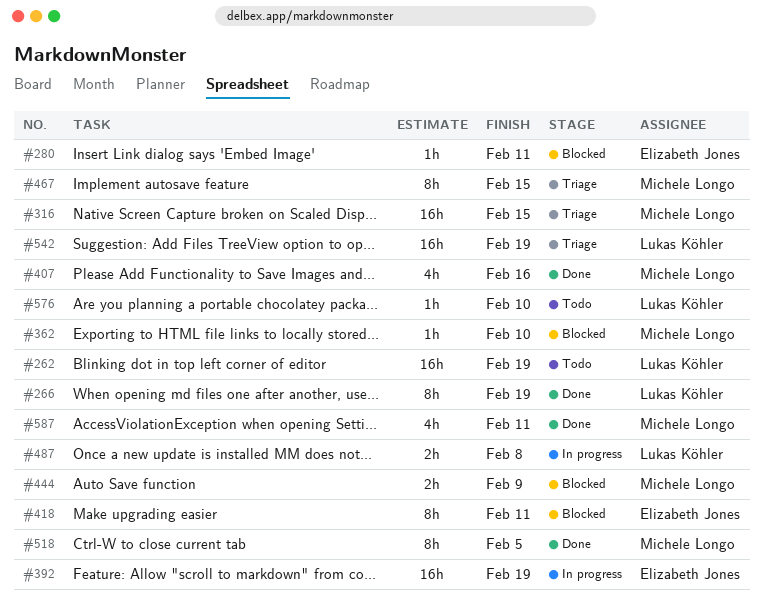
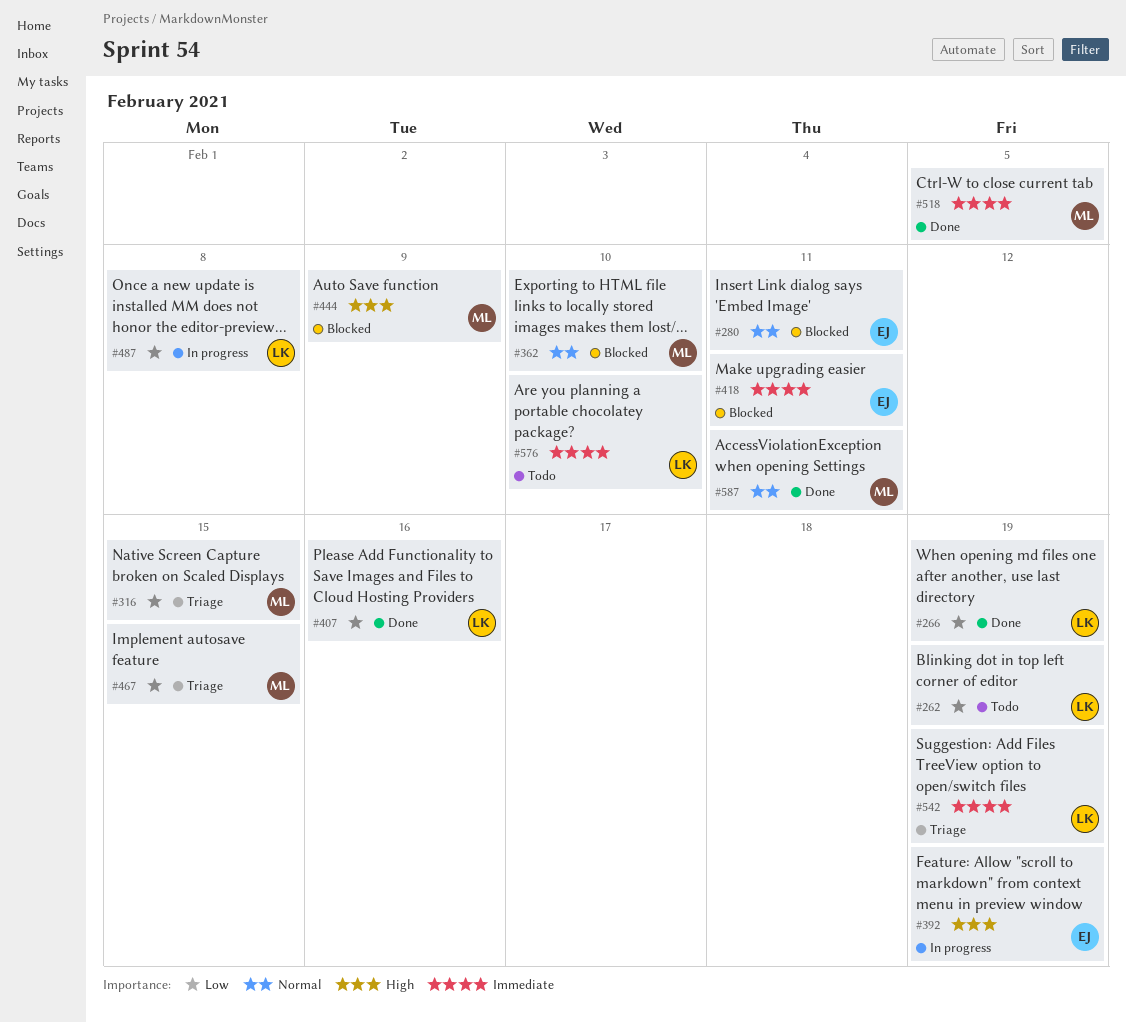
#407, owner: Michele Longo -> Lukas Köhler

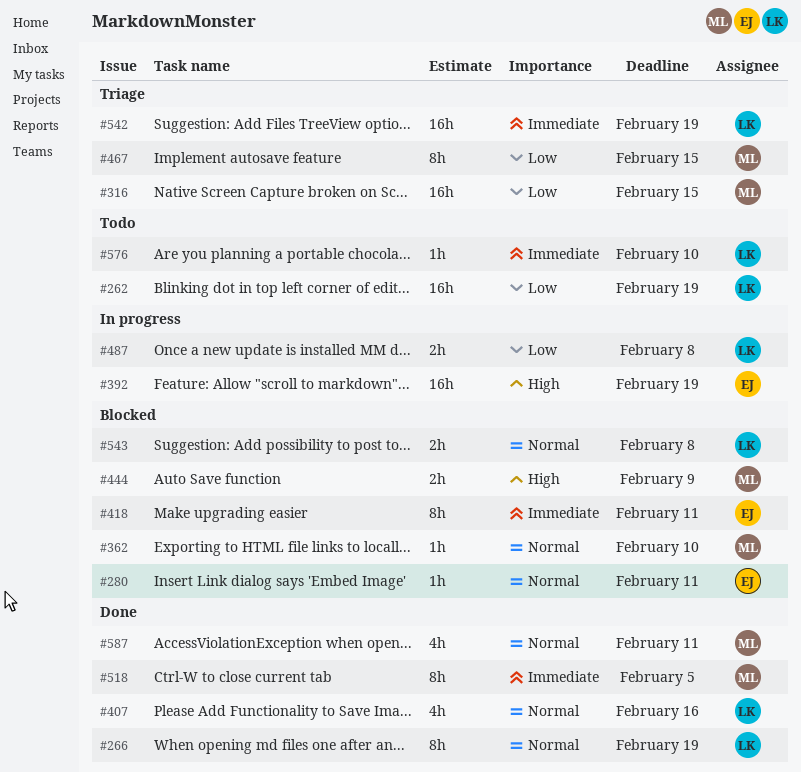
#266, priority: Low -> Normal
#407, priority: Low -> Normal
#543: none -> present

